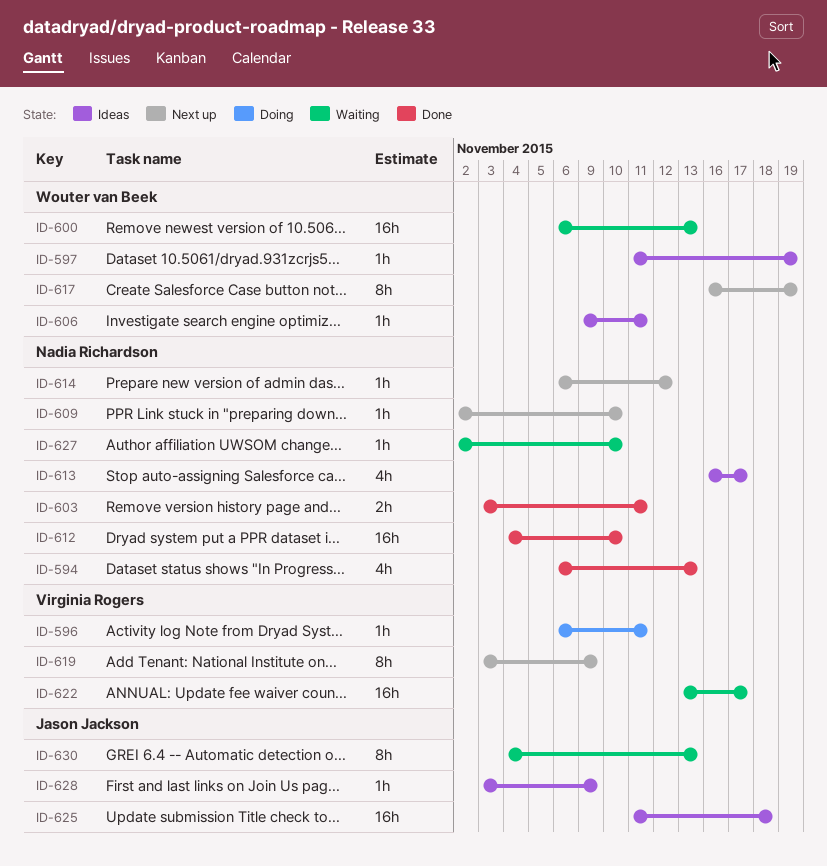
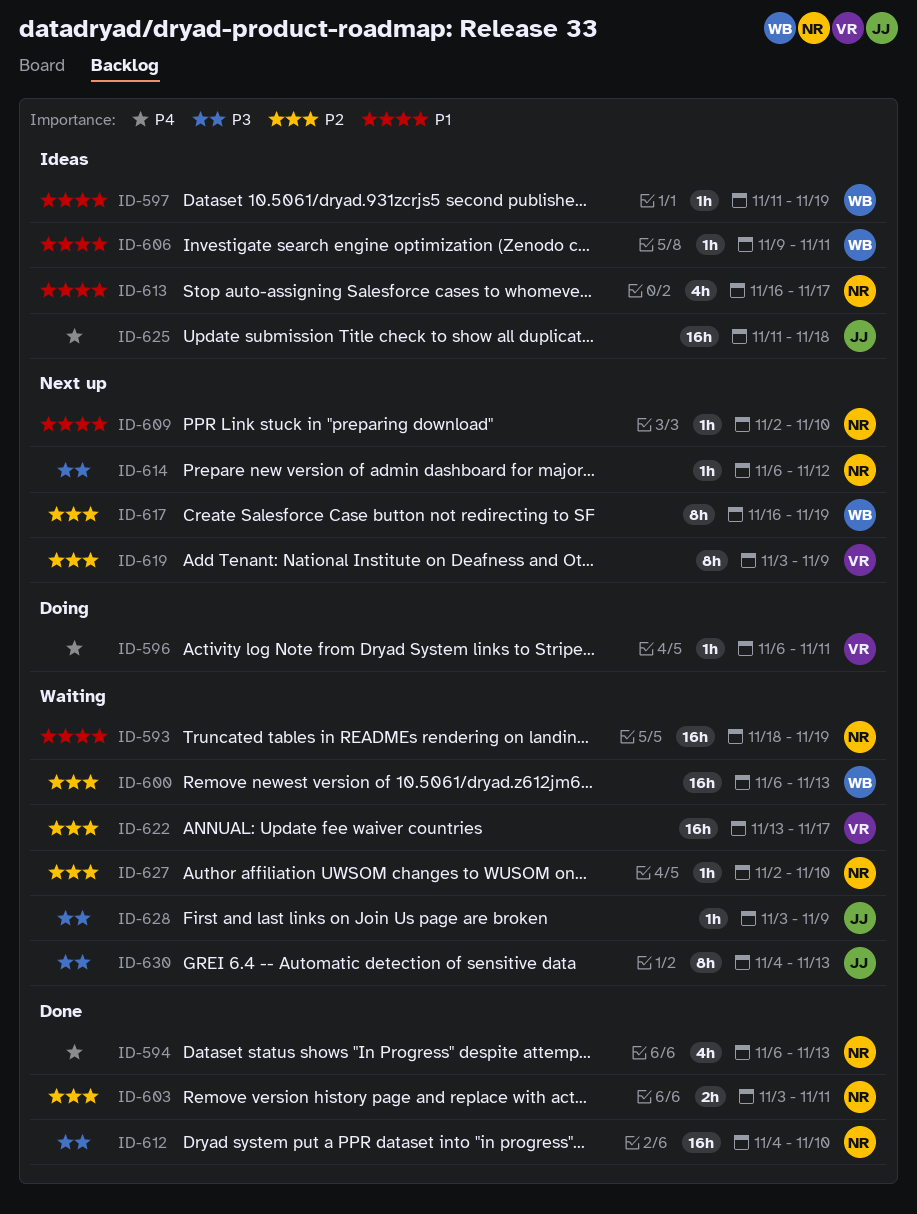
ID-593: none -> present
ID-628, status: Ideas -> Waiting

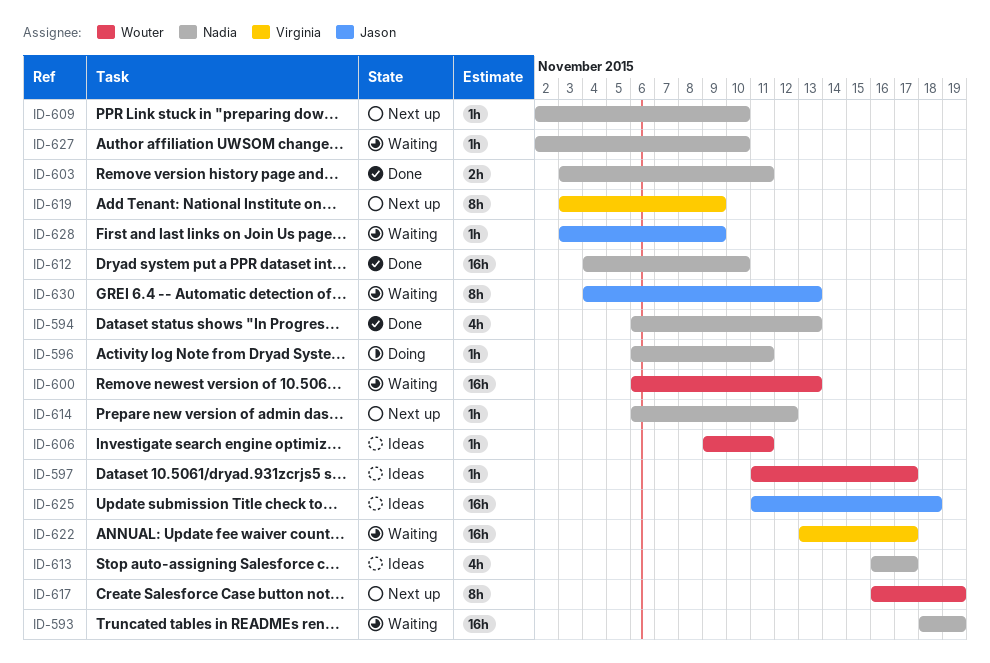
ID-596, owner: Virginia -> Nadia
ID-597, due: Nov 19 -> Nov 17

